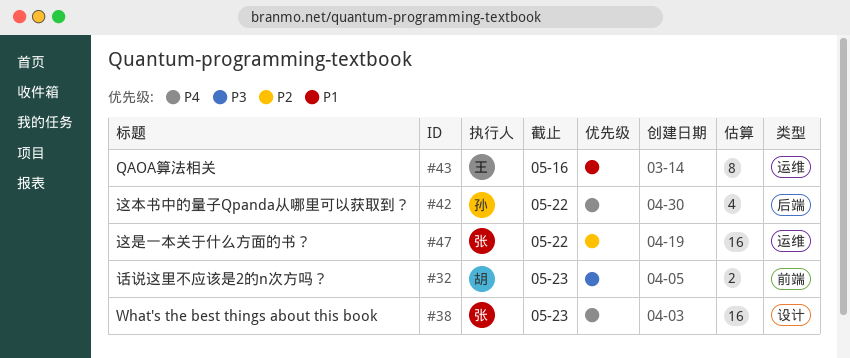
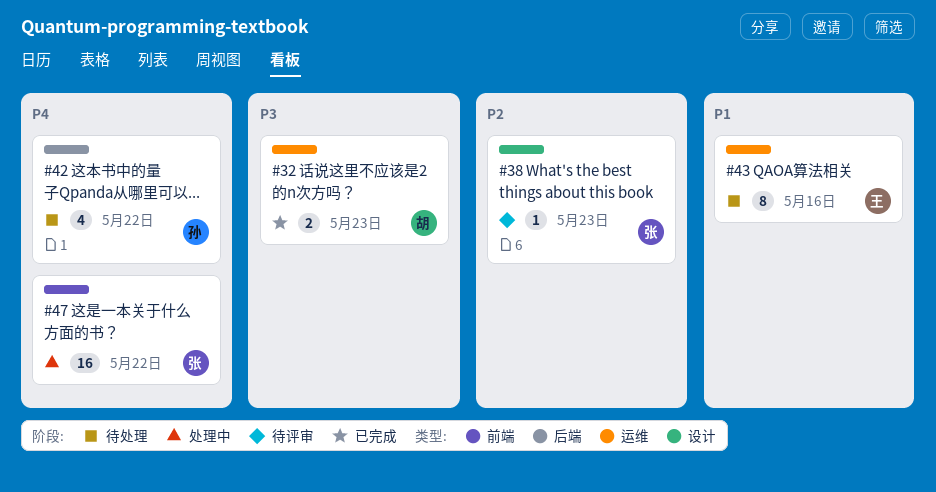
#32, label: 前端 -> 运维
#38, priority: P4 -> P2
#38, estimate: 16 -> 1
#47, priority: P2 -> P4
#47, label: 运维 -> 前端

